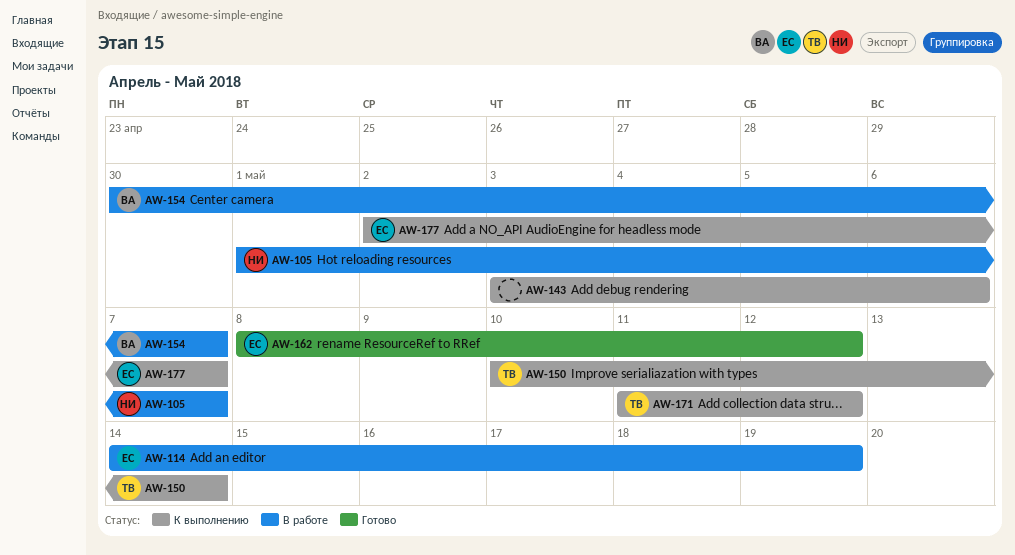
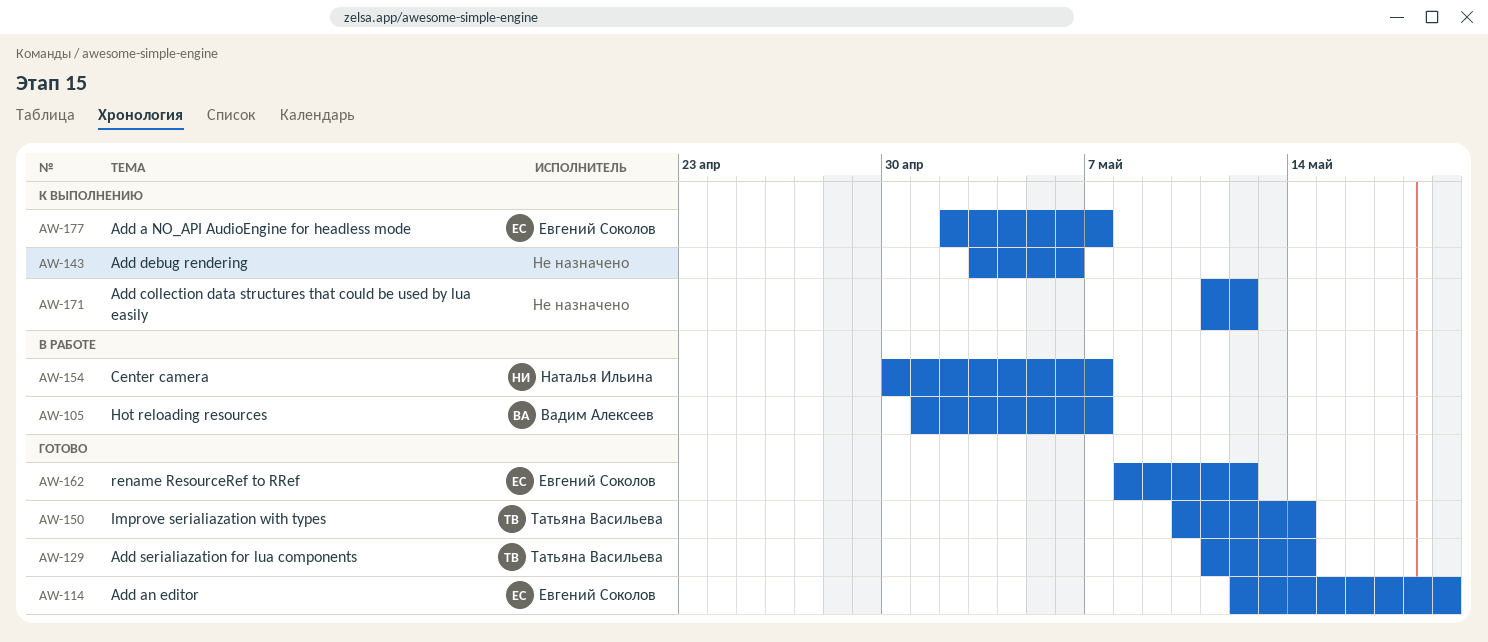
AW-105, owner: Наталья Ильина -> Вадим Алексеев
AW-114, status: В работе -> Готово
AW-114, start: May 14 -> May 12
AW-129: none -> present
AW-150, status: К выполнению -> Готово
AW-154, owner: Вадим Алексеев -> Наталья Ильина
AW-171, owner: Татьяна Васильева -> none

